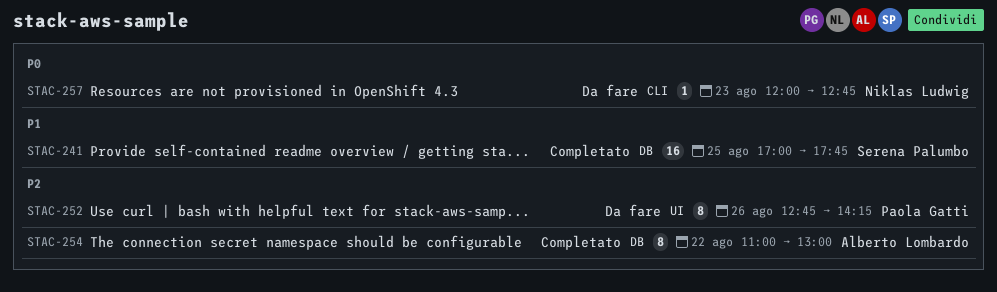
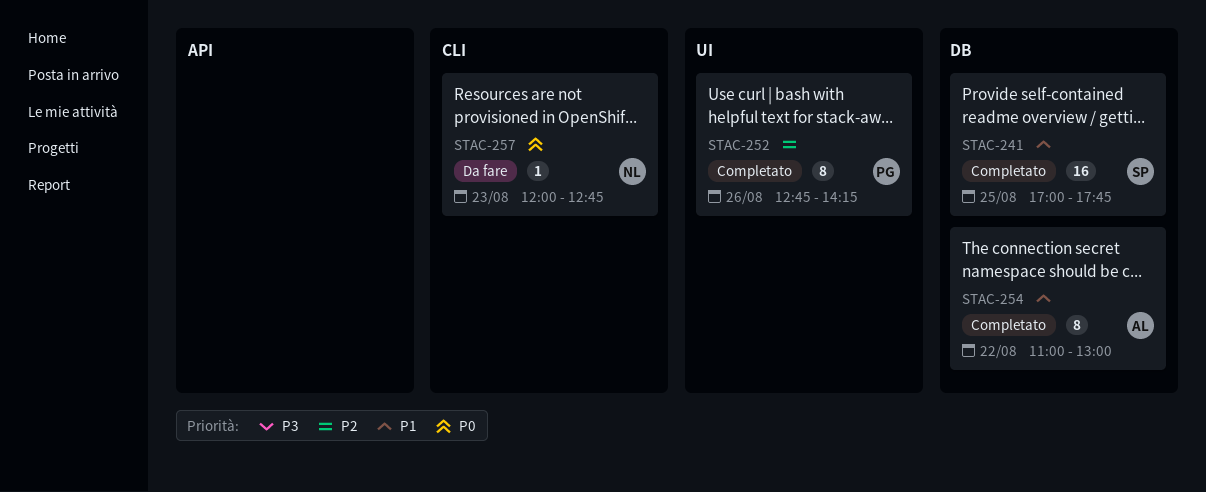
STAC-252, status: Da fare -> Completato
STAC-254, priority: P2 -> P1

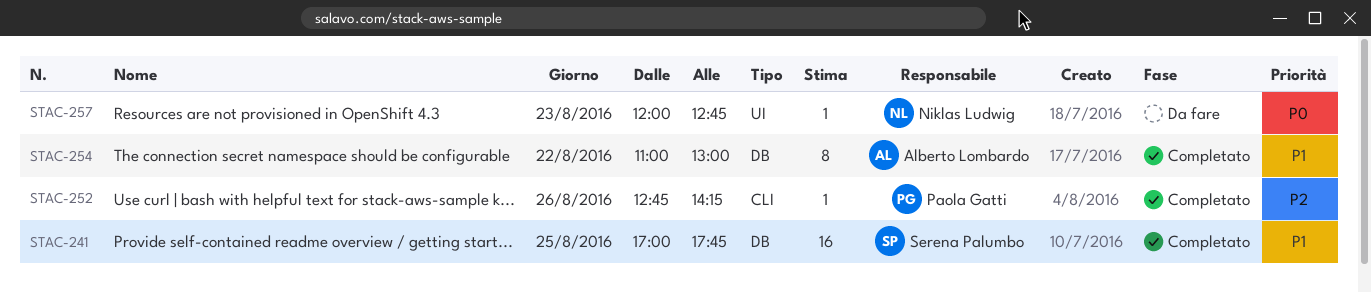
STAC-252, label: UI -> CLI
STAC-252, estimate: 8 -> 1
STAC-257, label: CLI -> UI

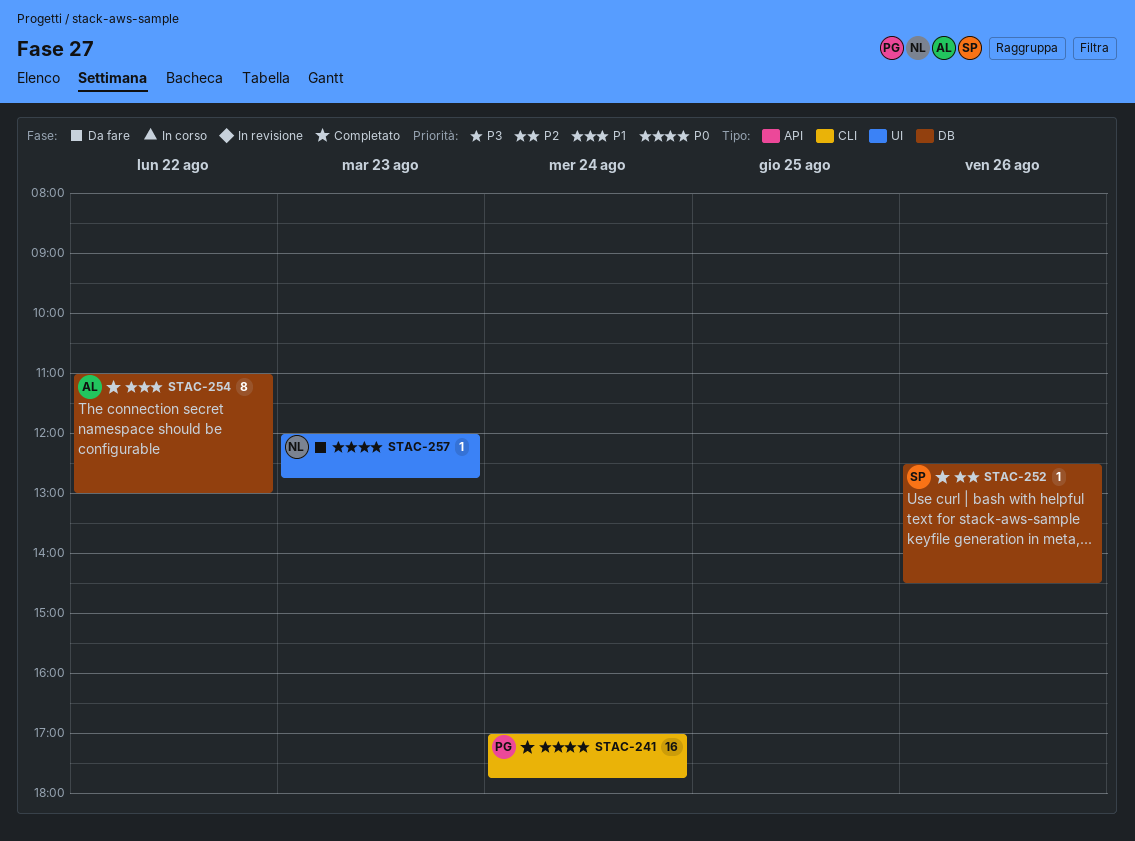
STAC-241, owner: Serena Palumbo -> Paola Gatti
STAC-241, priority: P1 -> P0
STAC-241, label: DB -> CLI
STAC-241, day: Aug 25 -> Aug 24
STAC-252, owner: Paola Gatti -> Serena Palumbo
STAC-252, label: CLI -> DB
STAC-252, begins: 12:45 -> 12:30
STAC-252, ends: 14:15 -> 14:30

